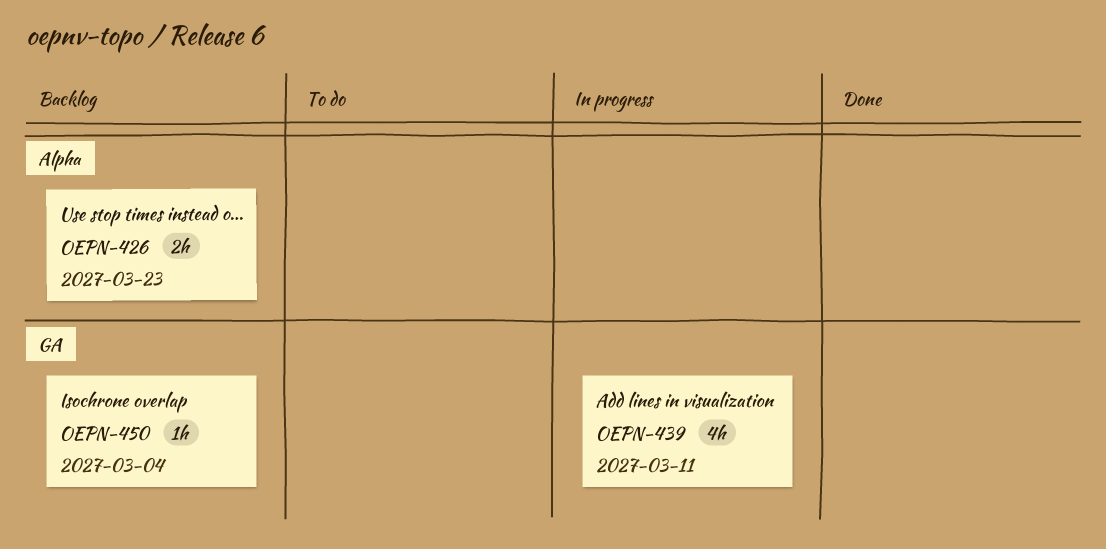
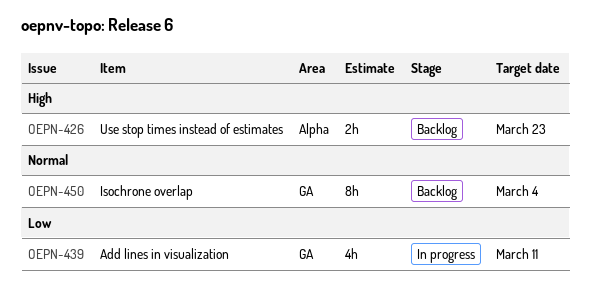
OEPN-450, estimate: 1h -> 8h

